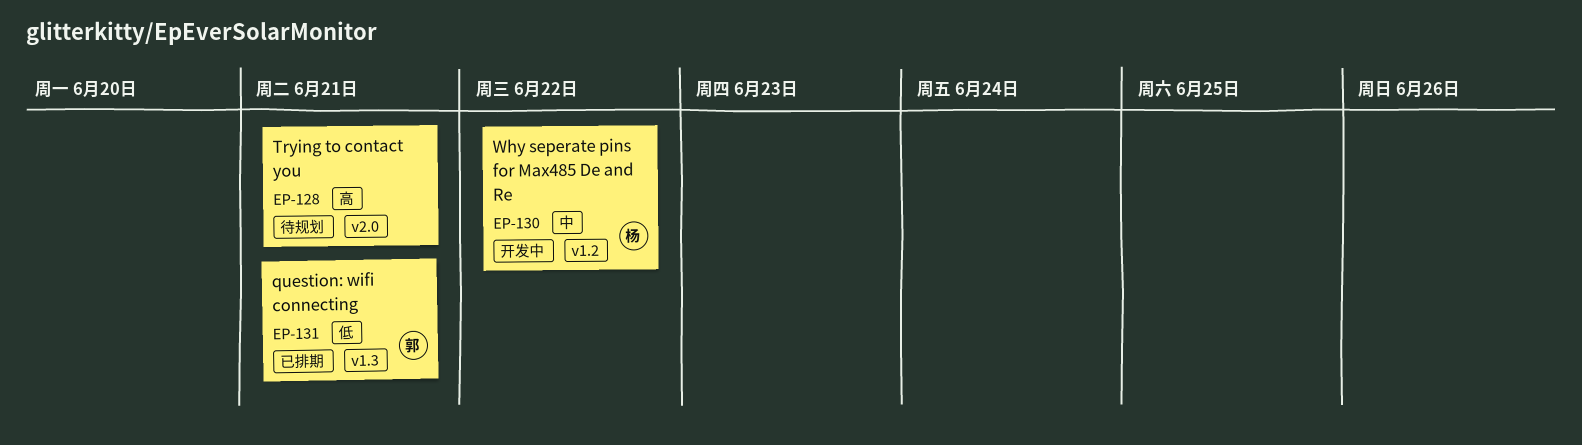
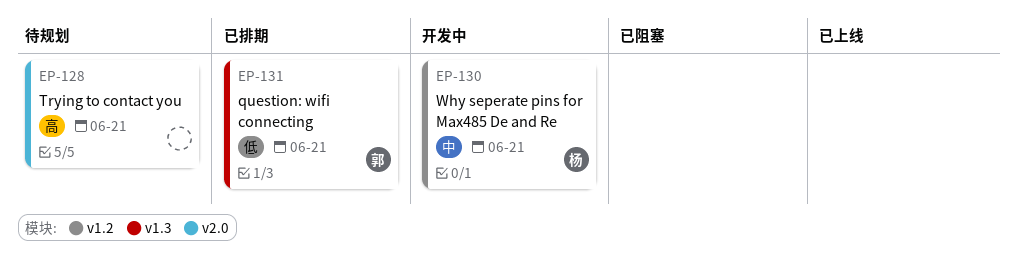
EP-130, due: Jun 22 -> Jun 21

